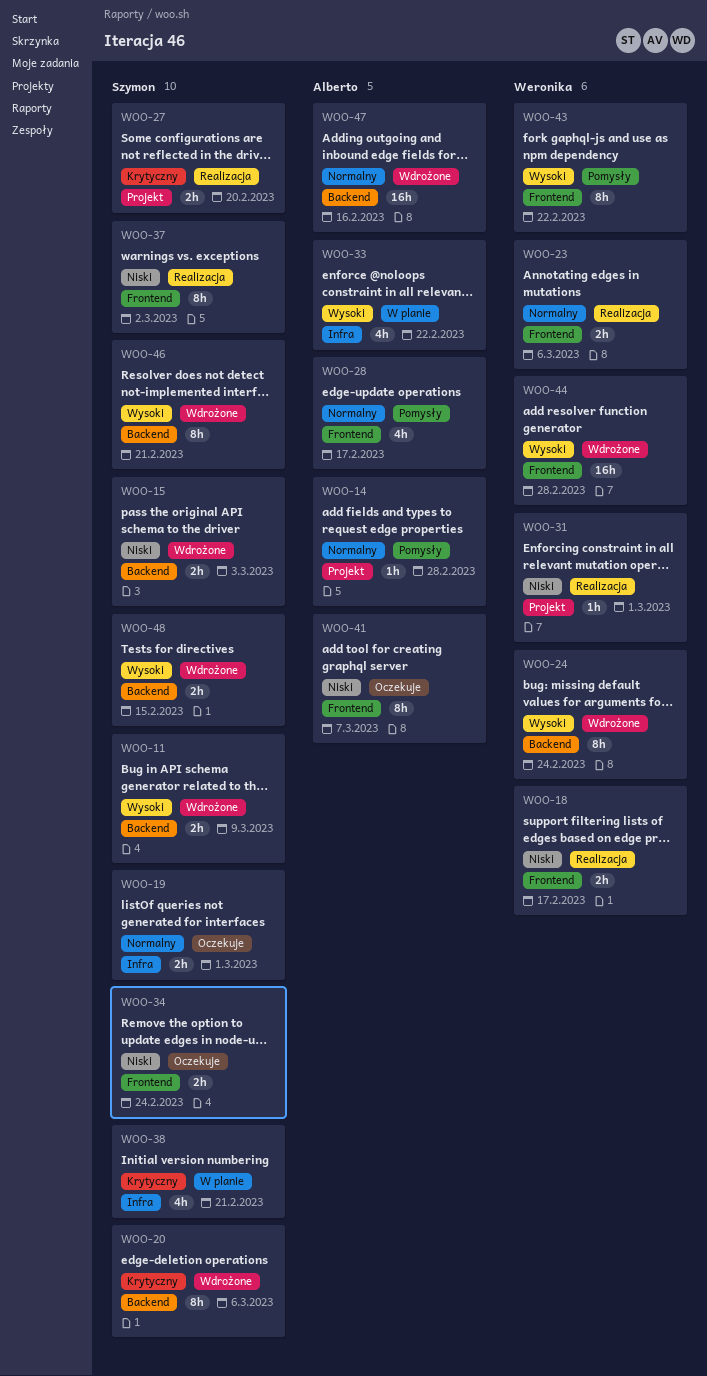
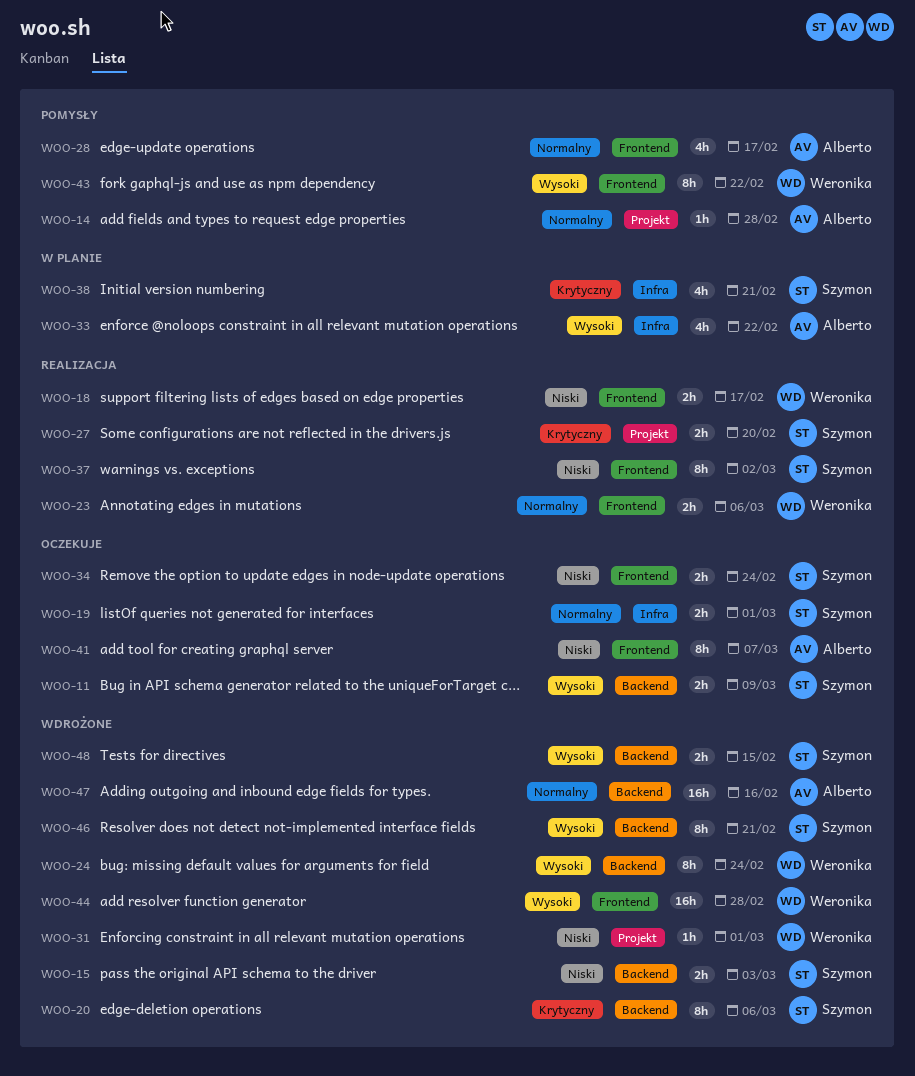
WOO-11, status: Wdrożone -> Oczekuje
WOO-31, status: Realizacja -> Wdrożone

